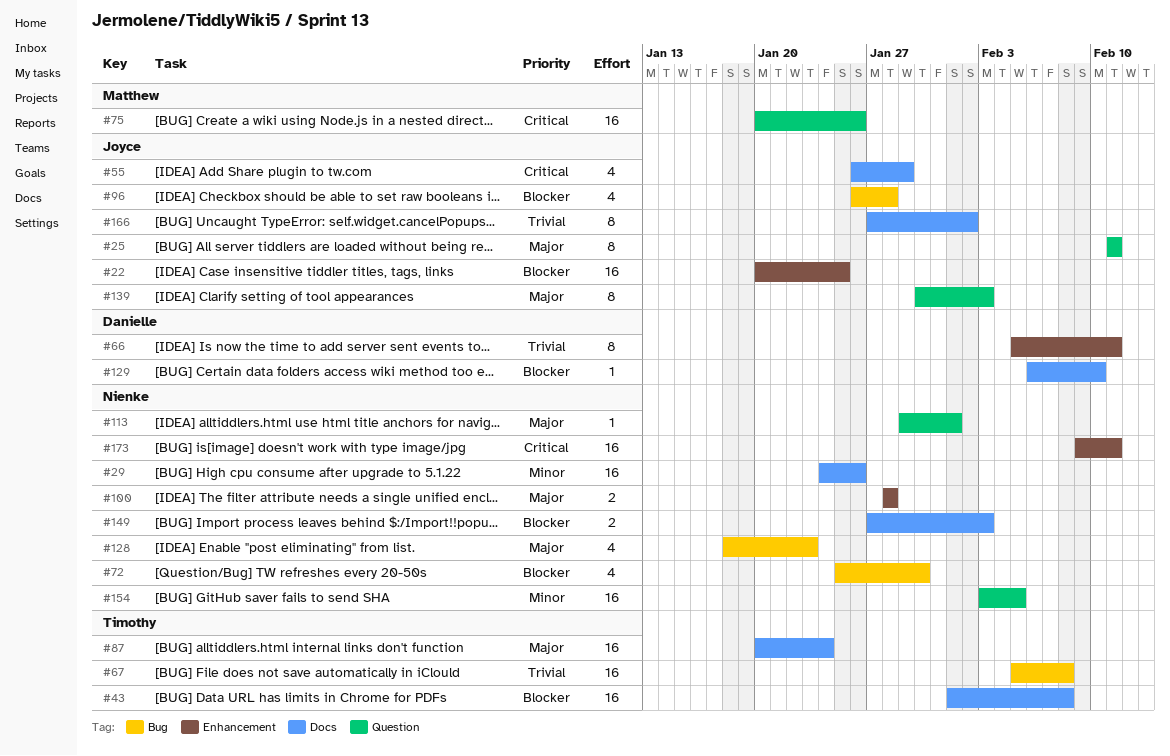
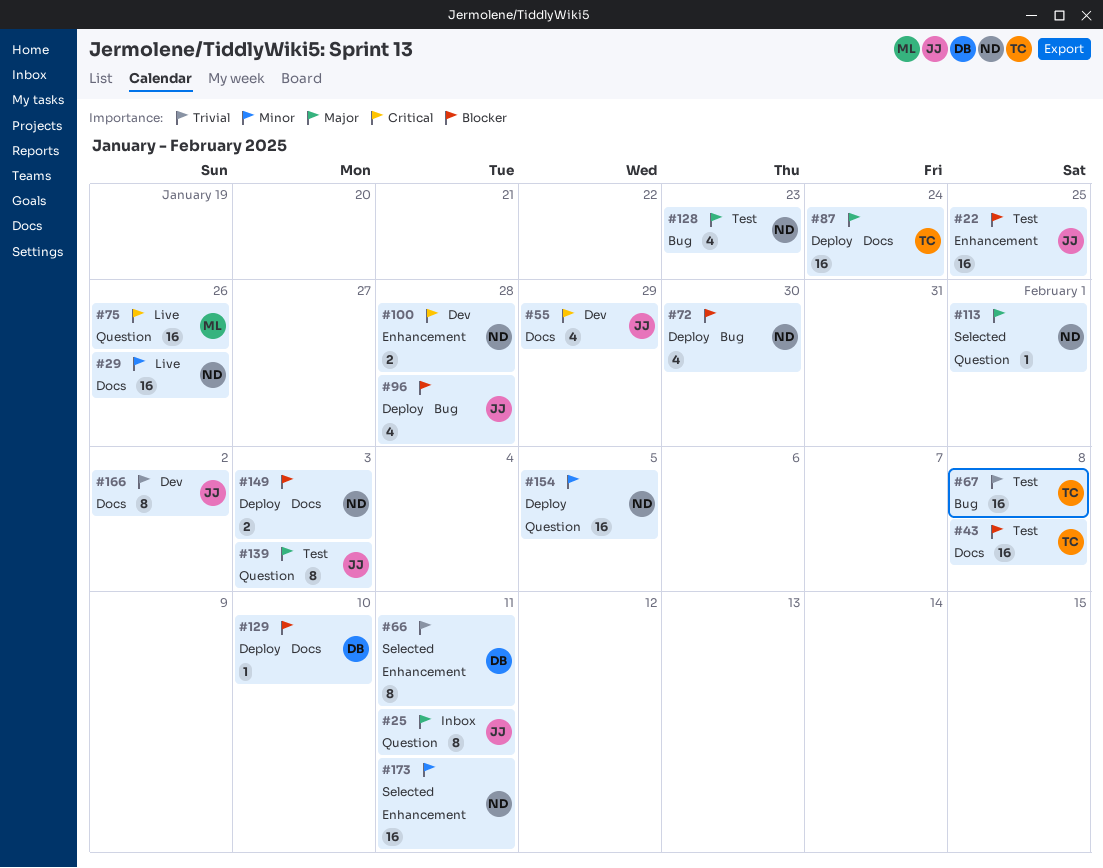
#100, priority: Major -> Critical
#173, priority: Critical -> Minor

